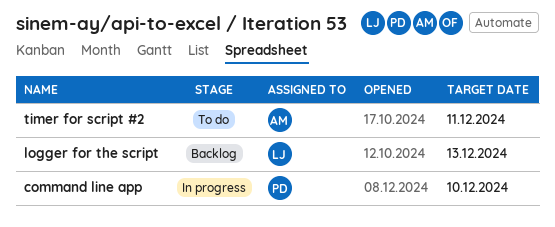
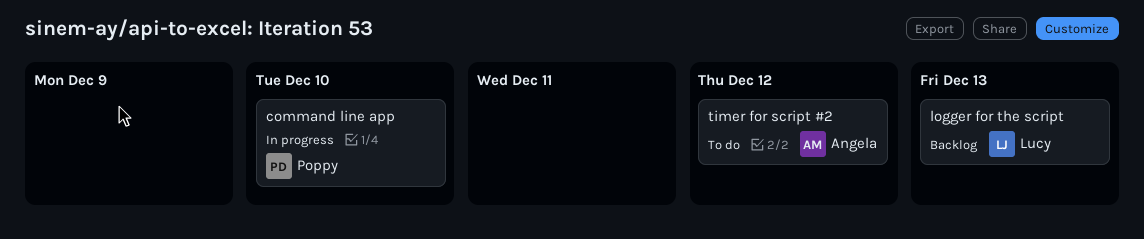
timer for script #2, due: Dec 11 -> Dec 12

